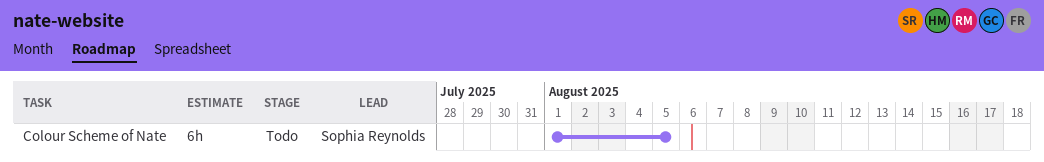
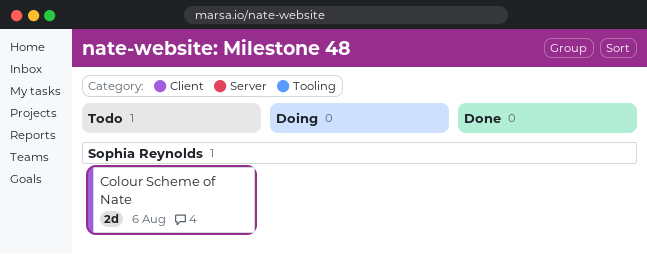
Colour Scheme of Nate, estimate: 6h -> 2d
Colour Scheme of Nate, due: Aug 5 -> Aug 6

